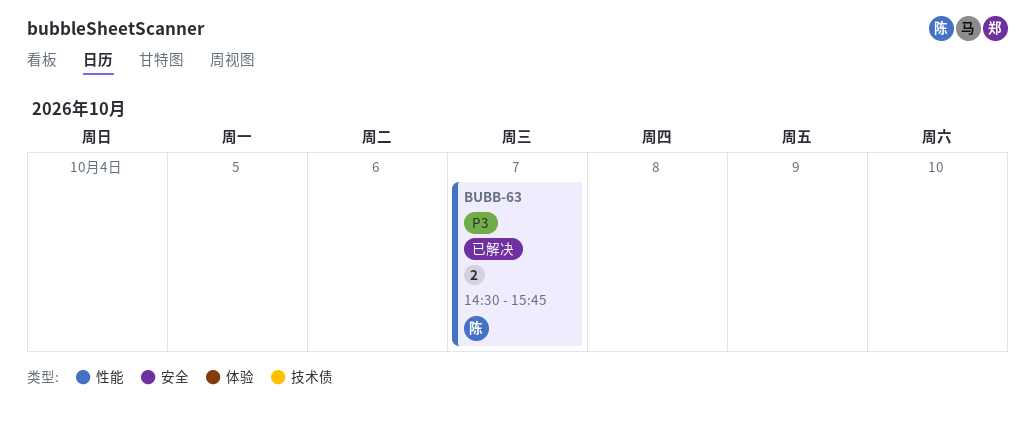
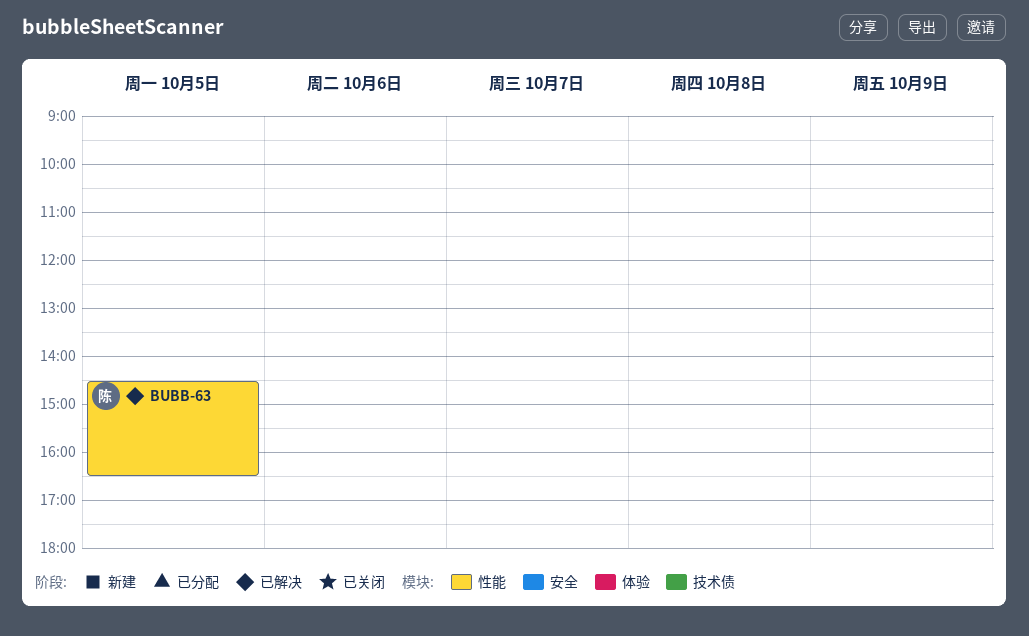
BUBB-63, day: Oct 7 -> Oct 5
BUBB-63, ends: 15:45 -> 16:30

